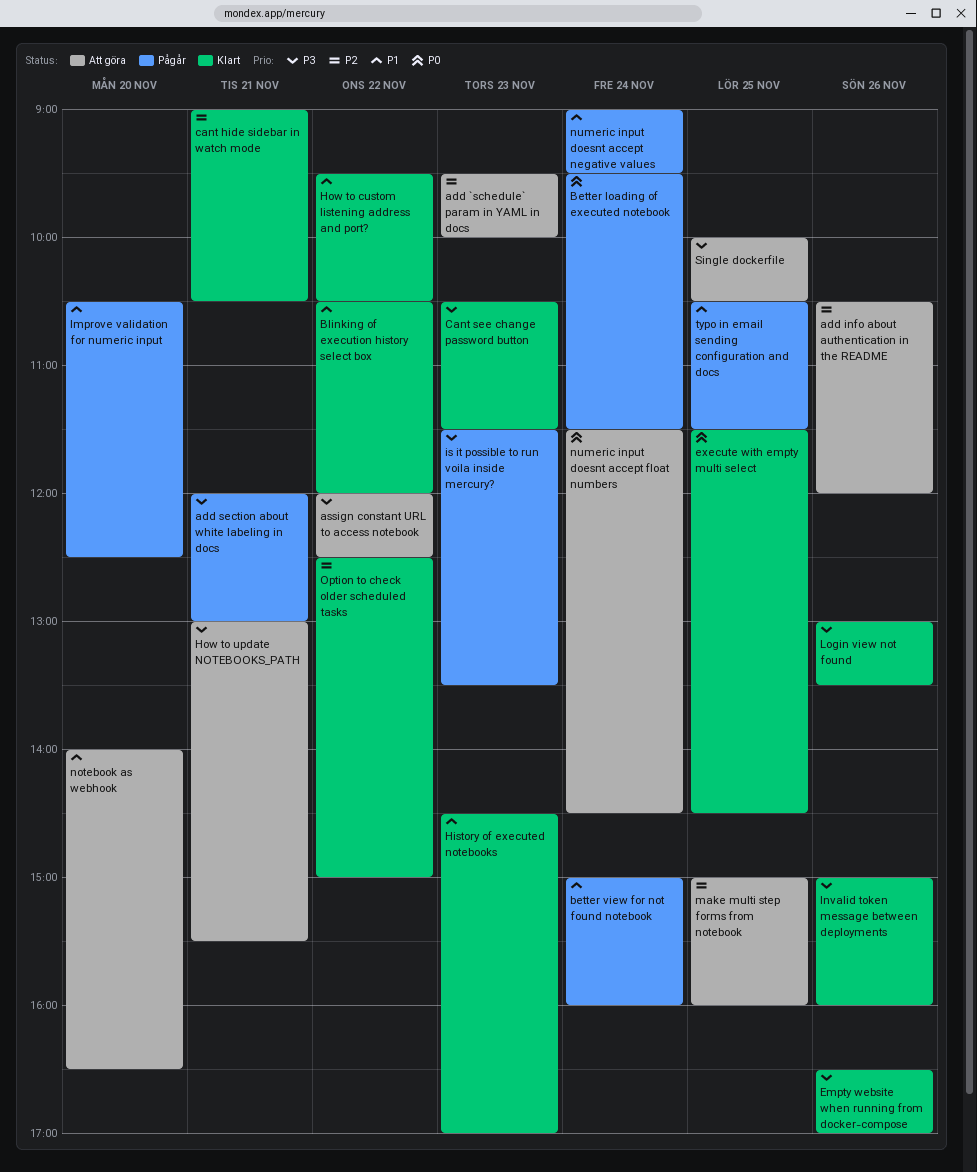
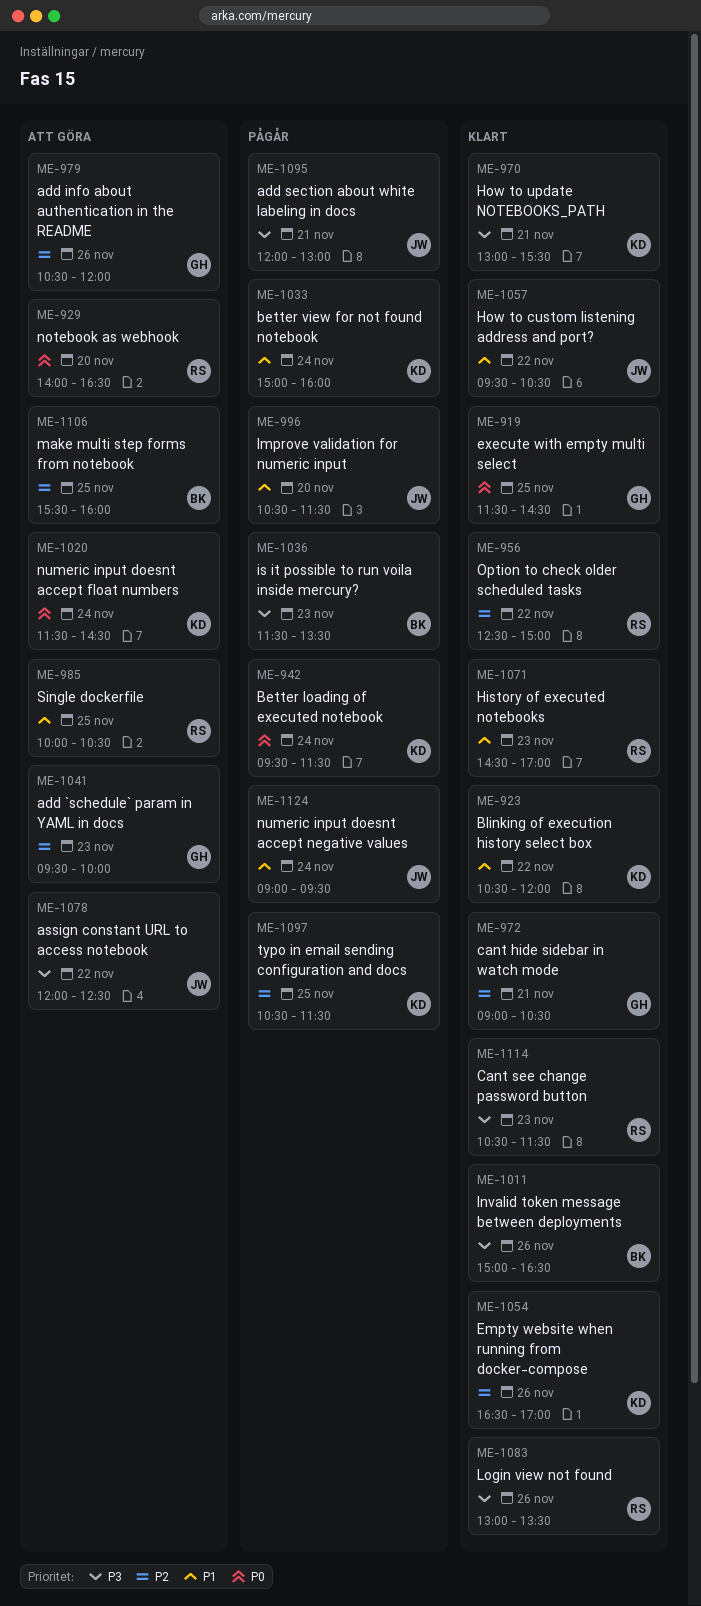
Empty website when running from docker-compose, priority: P3 -> P2
How to update NOTEBOOKS_PATH, status: Att göra -> Klart
Improve validation for numeric input, ends: 12:30 -> 11:30
Invalid token message between deployments, ends: 16:00 -> 16:30
make multi step forms from notebook, begins: 15:00 -> 15:30
notebook as webhook, priority: P1 -> P0
Single dockerfile, priority: P3 -> P1
typo in email sending configuration and docs, priority: P1 -> P2

